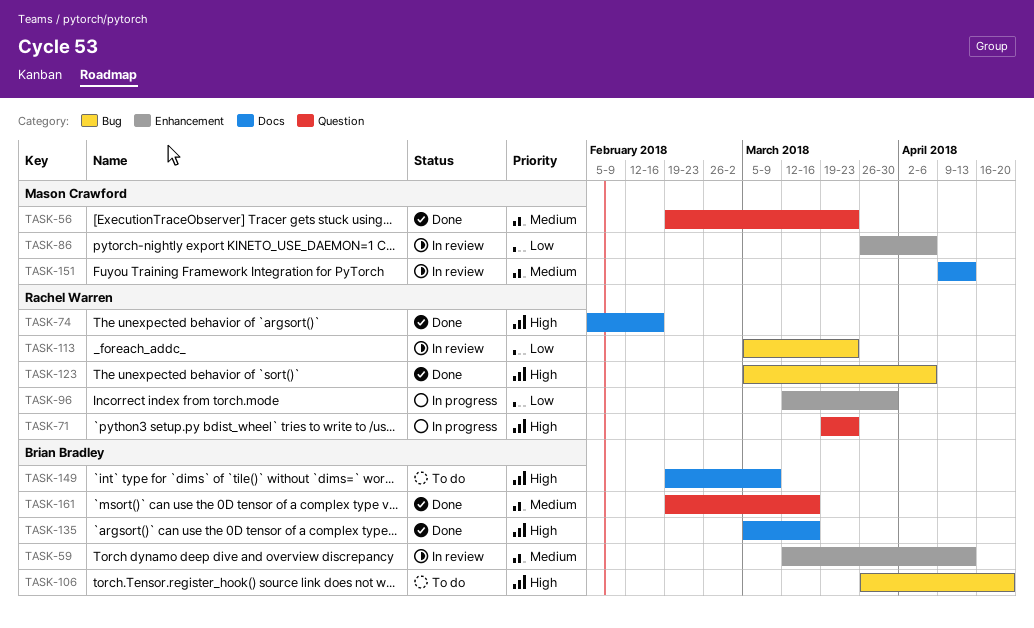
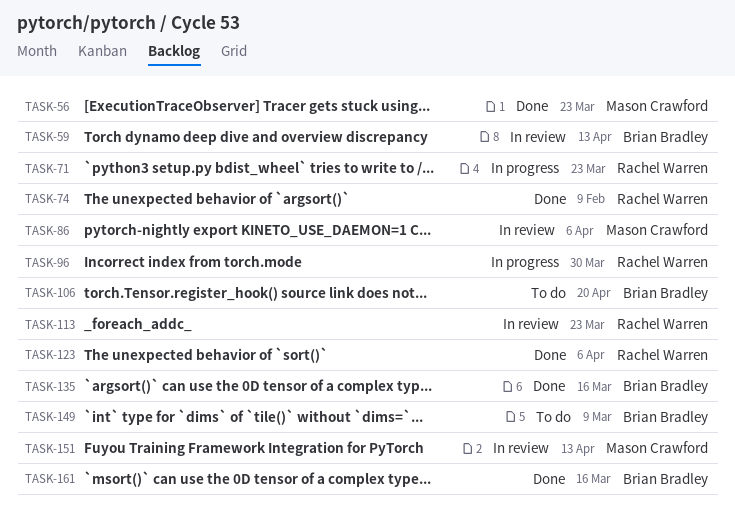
TASK-74, due: Feb 16 -> Feb 9

